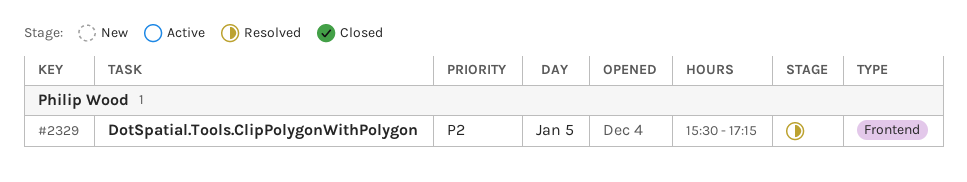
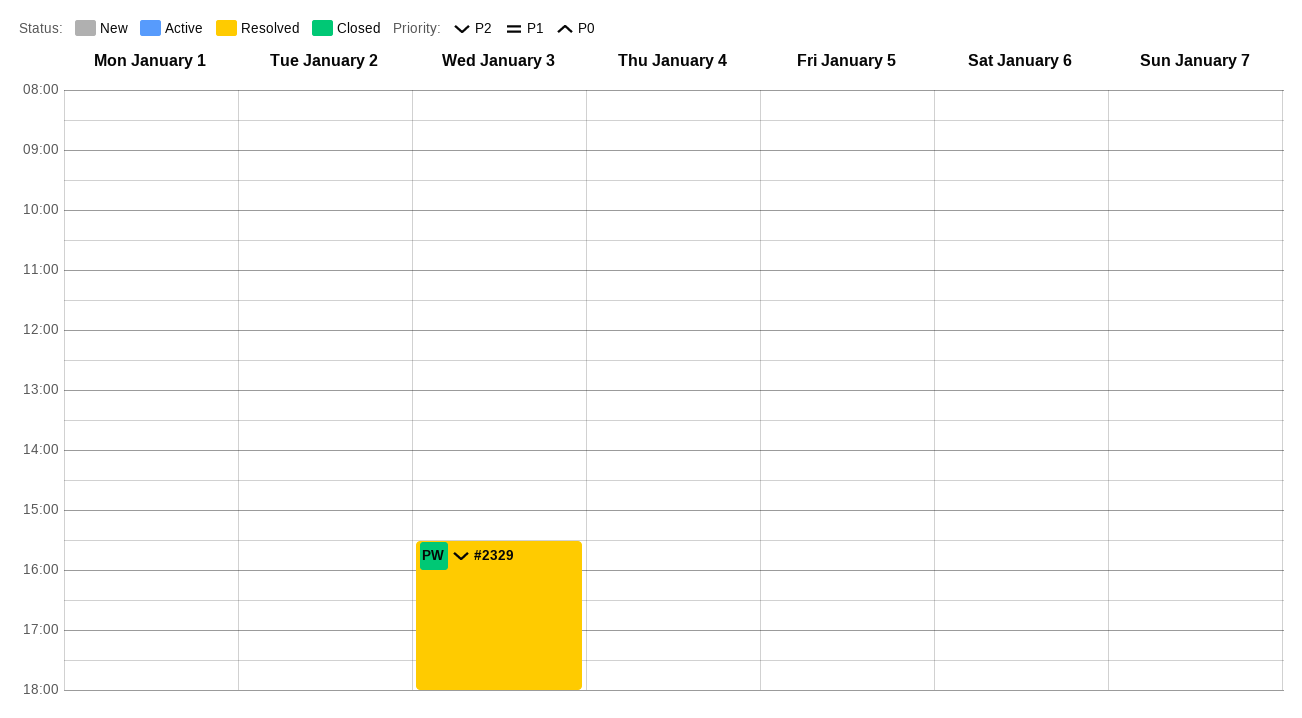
#2329, day: Jan 5 -> Jan 3
#2329, ends: 17:15 -> 18:00

